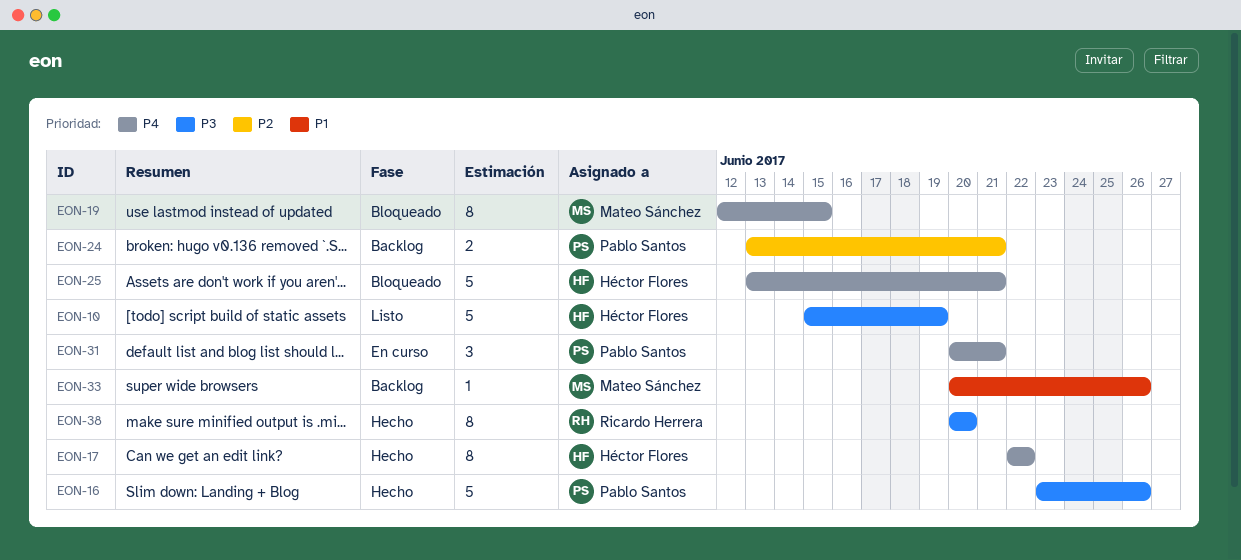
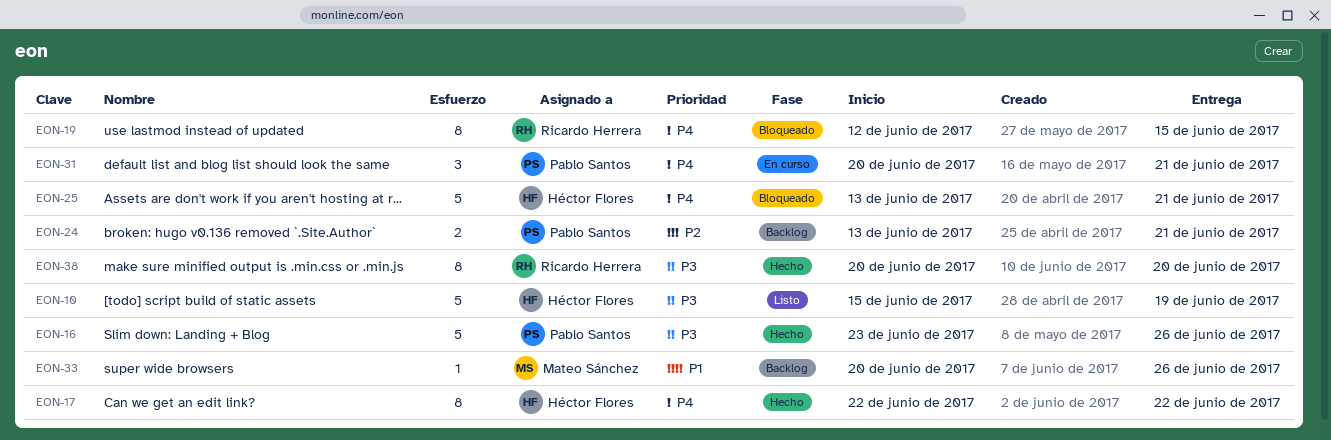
EON-19, owner: Mateo Sánchez -> Ricardo Herrera

